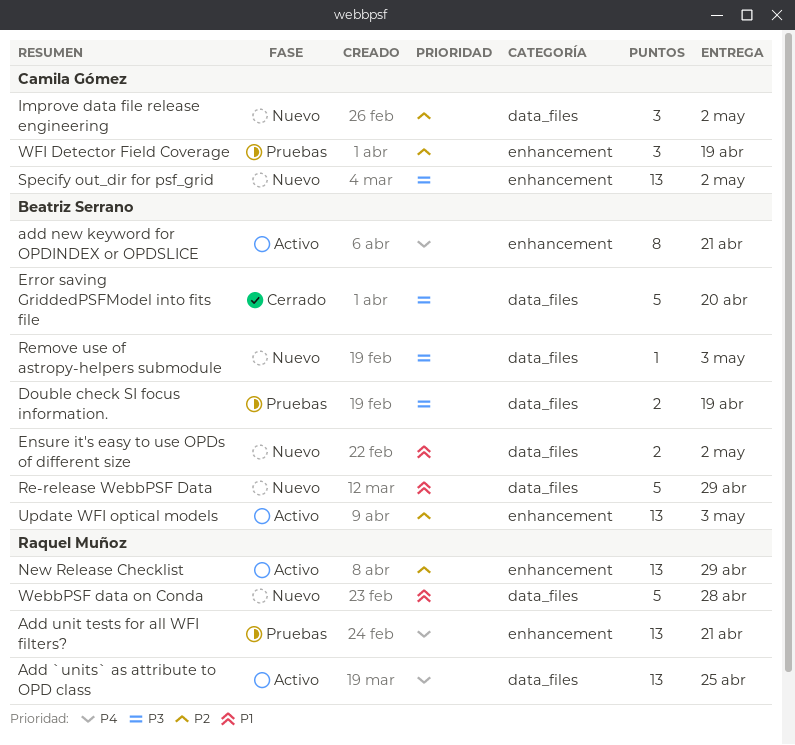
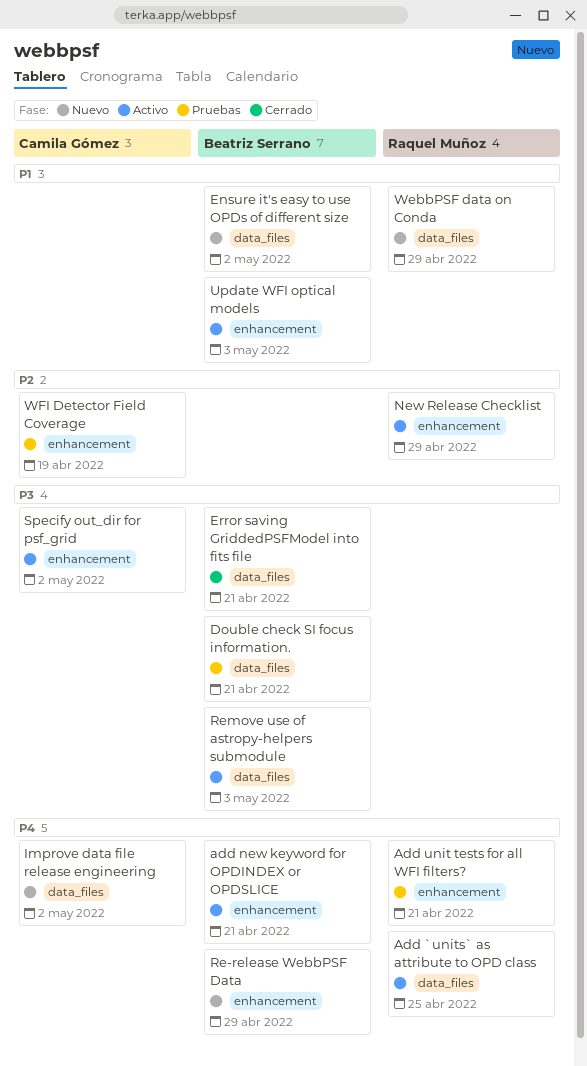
Double check SI focus information., due: Apr 19 -> Apr 21
Error saving GriddedPSFModel into fits file, due: Apr 20 -> Apr 21
Improve data file release engineering, priority: P2 -> P4
Re-release WebbPSF Data, priority: P1 -> P4
Re-release WebbPSF Data, label: data_files -> enhancement
Remove use of astropy-helpers submodule, status: Nuevo -> Activo
Specify out_dir for psf_grid, status: Nuevo -> Activo
Update WFI optical models, priority: P2 -> P1
WebbPSF data on Conda, due: Apr 28 -> Apr 29

